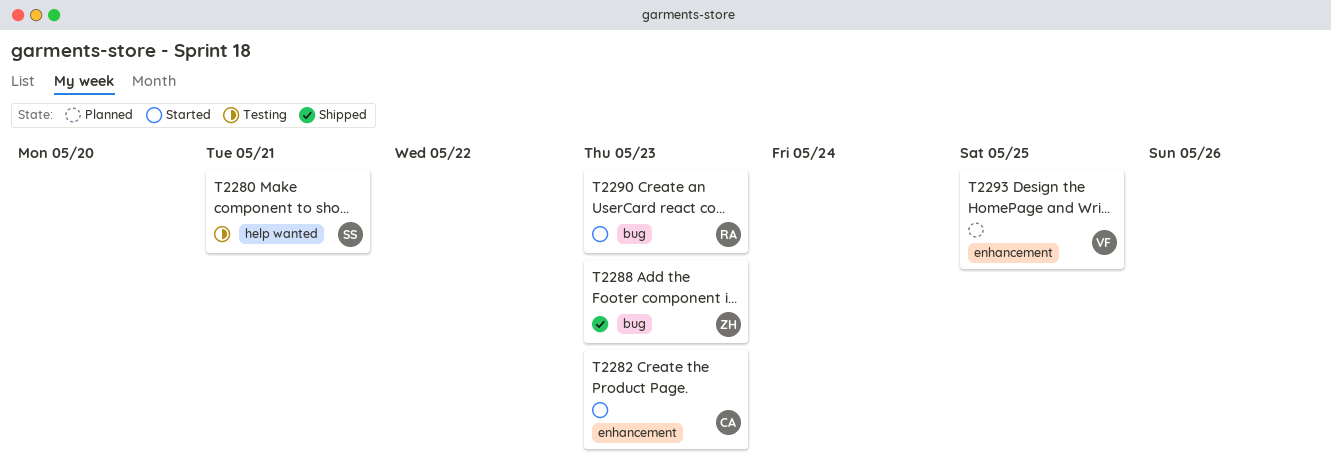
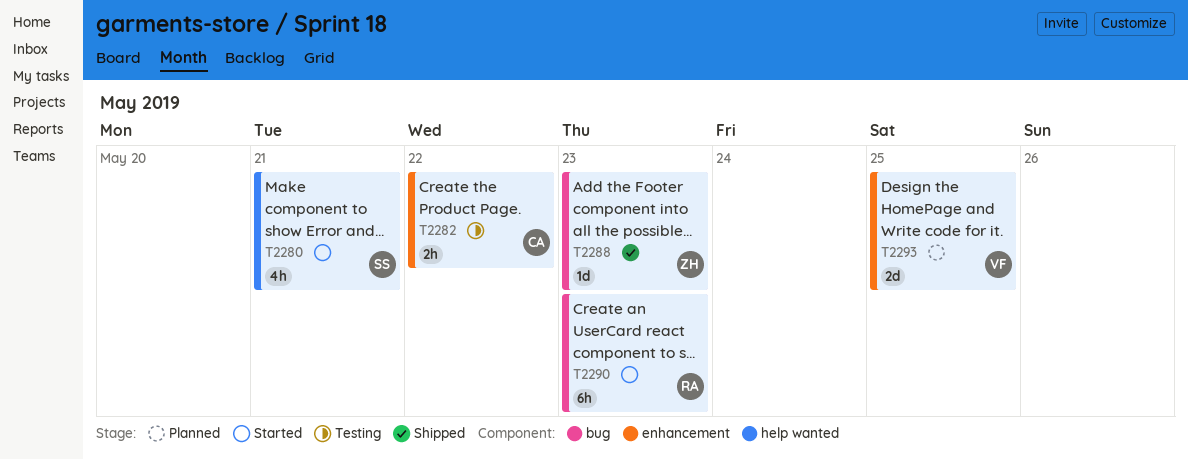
T2280, status: Testing -> Started
T2282, status: Started -> Testing
T2282, due: May 23 -> May 22

